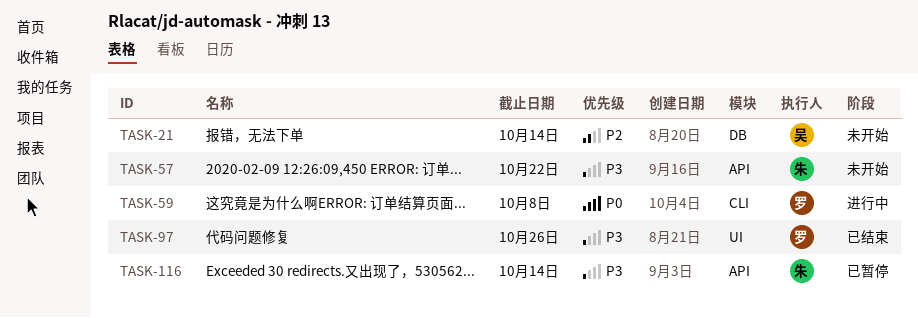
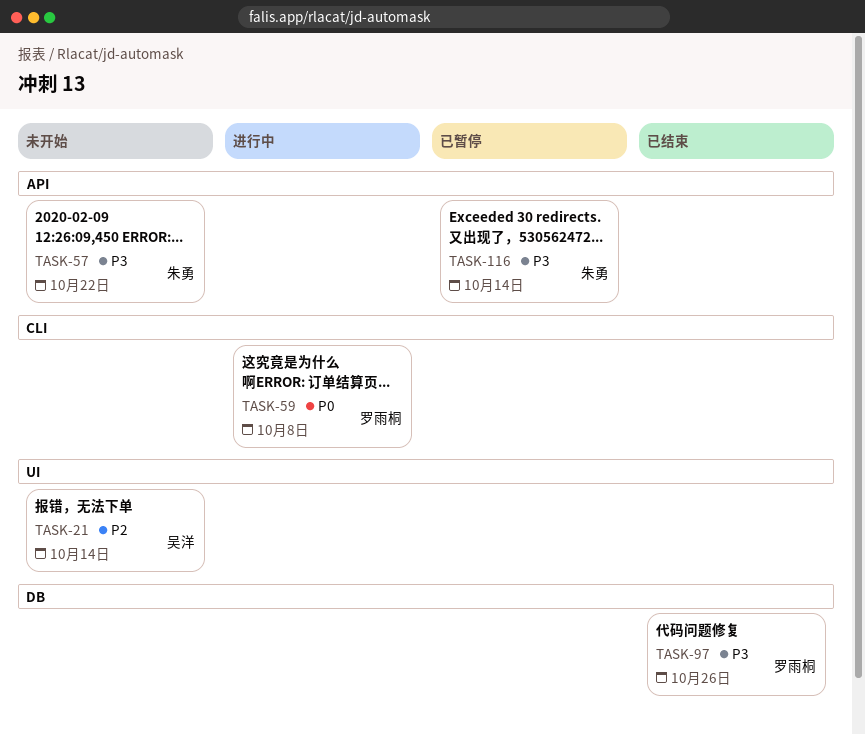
TASK-21, label: DB -> UI
TASK-97, label: UI -> DB

